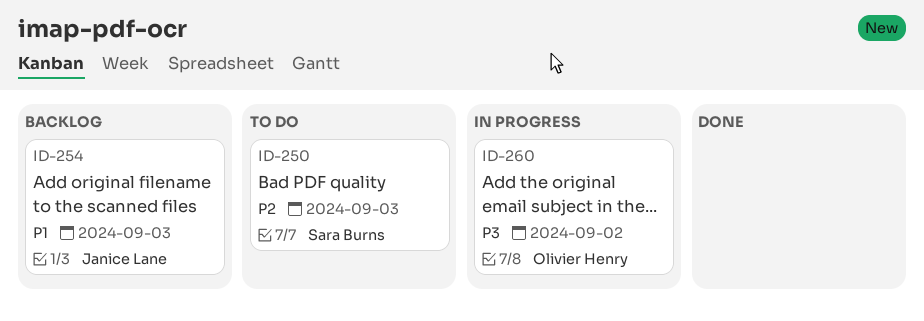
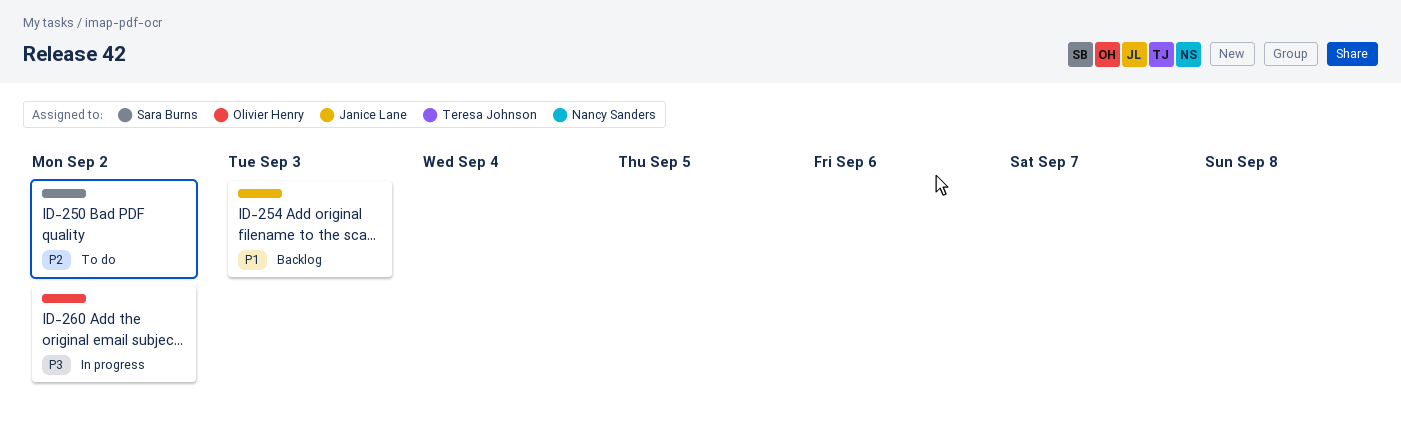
ID-250, due: Sep 3 -> Sep 2

